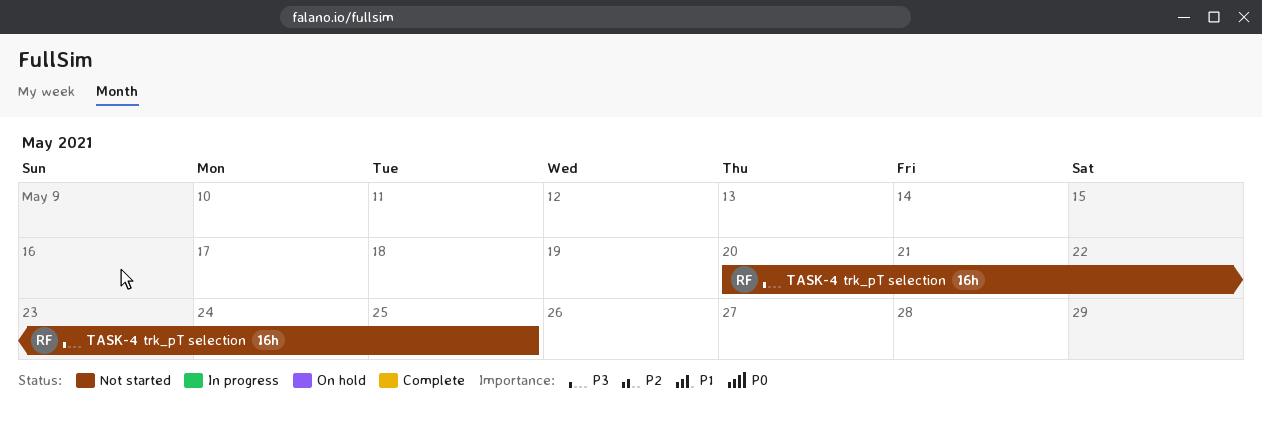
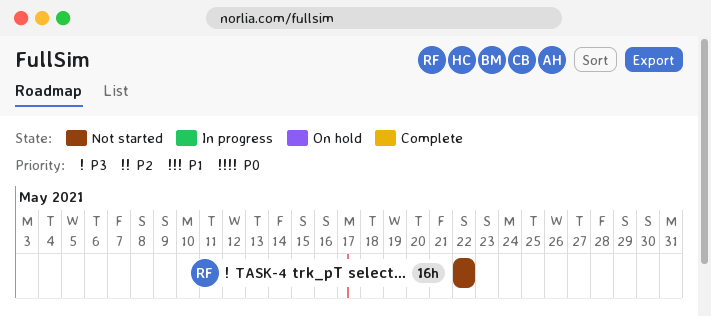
TASK-4, start: May 20 -> May 22
TASK-4, due: May 25 -> May 22

